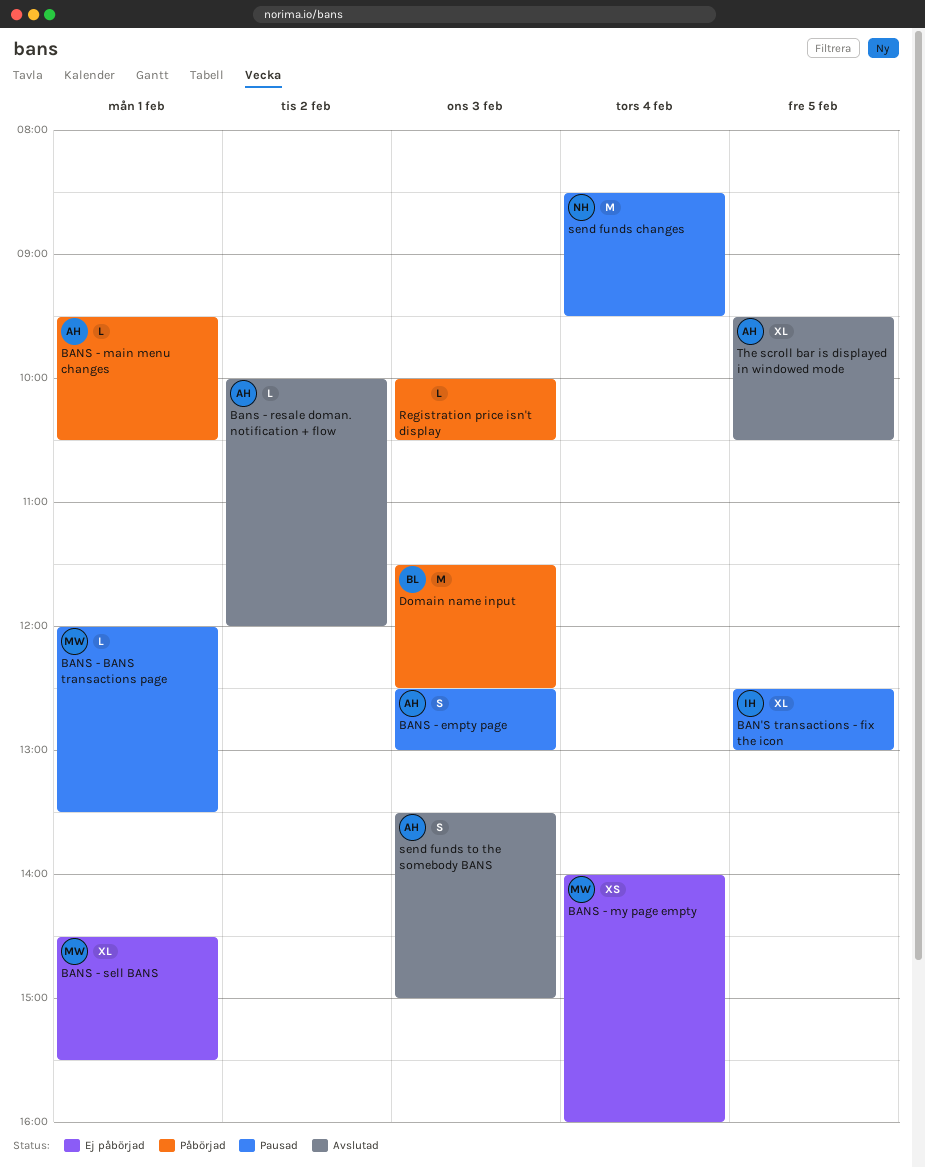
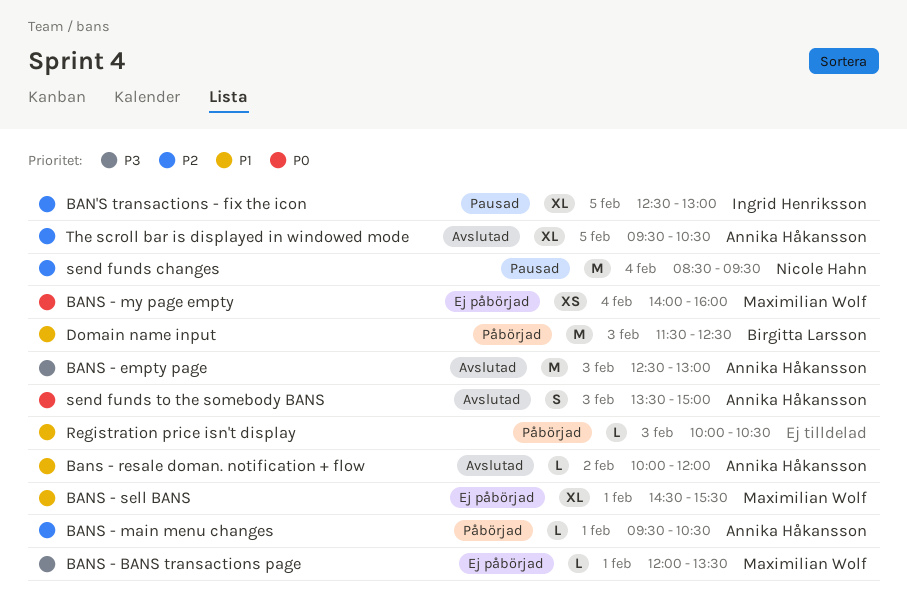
BANS - BANS transactions page, status: Pausad -> Ej påbörjad
BANS - empty page, status: Pausad -> Avslutad
BANS - empty page, estimate: S -> M

